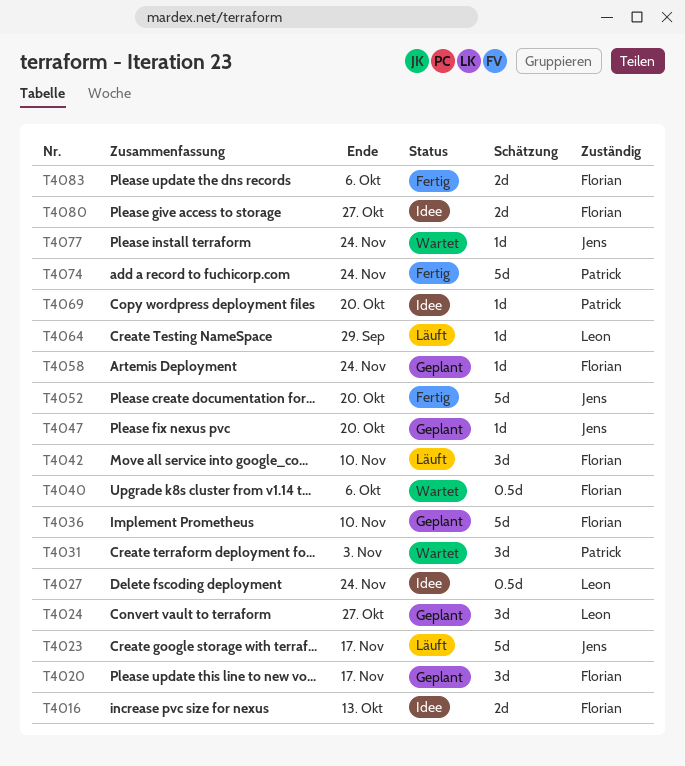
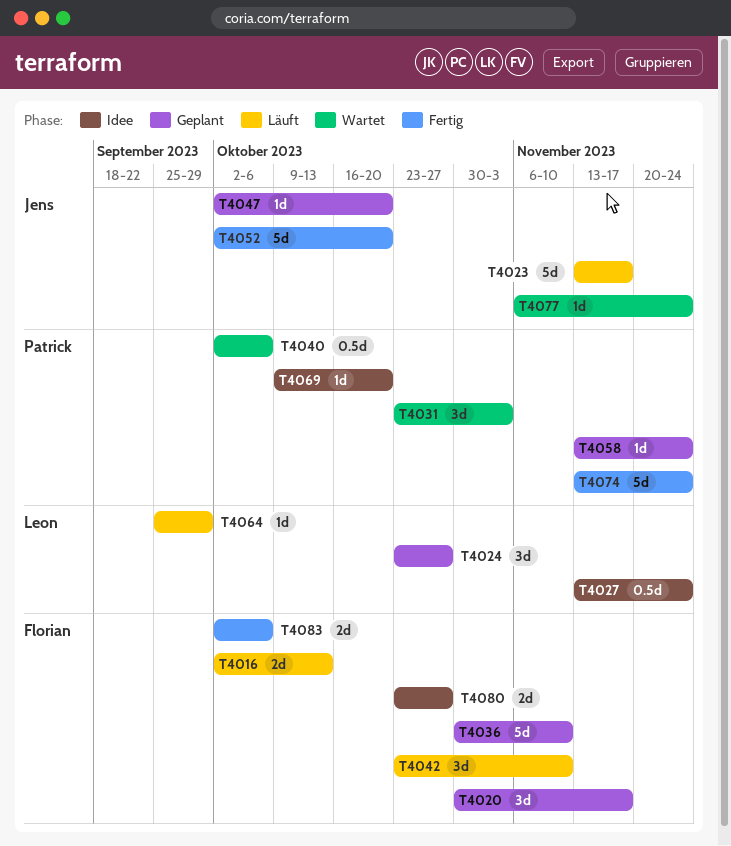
T4016, status: Idee -> Läuft
T4040, owner: Florian -> Patrick
T4058, owner: Florian -> Patrick

